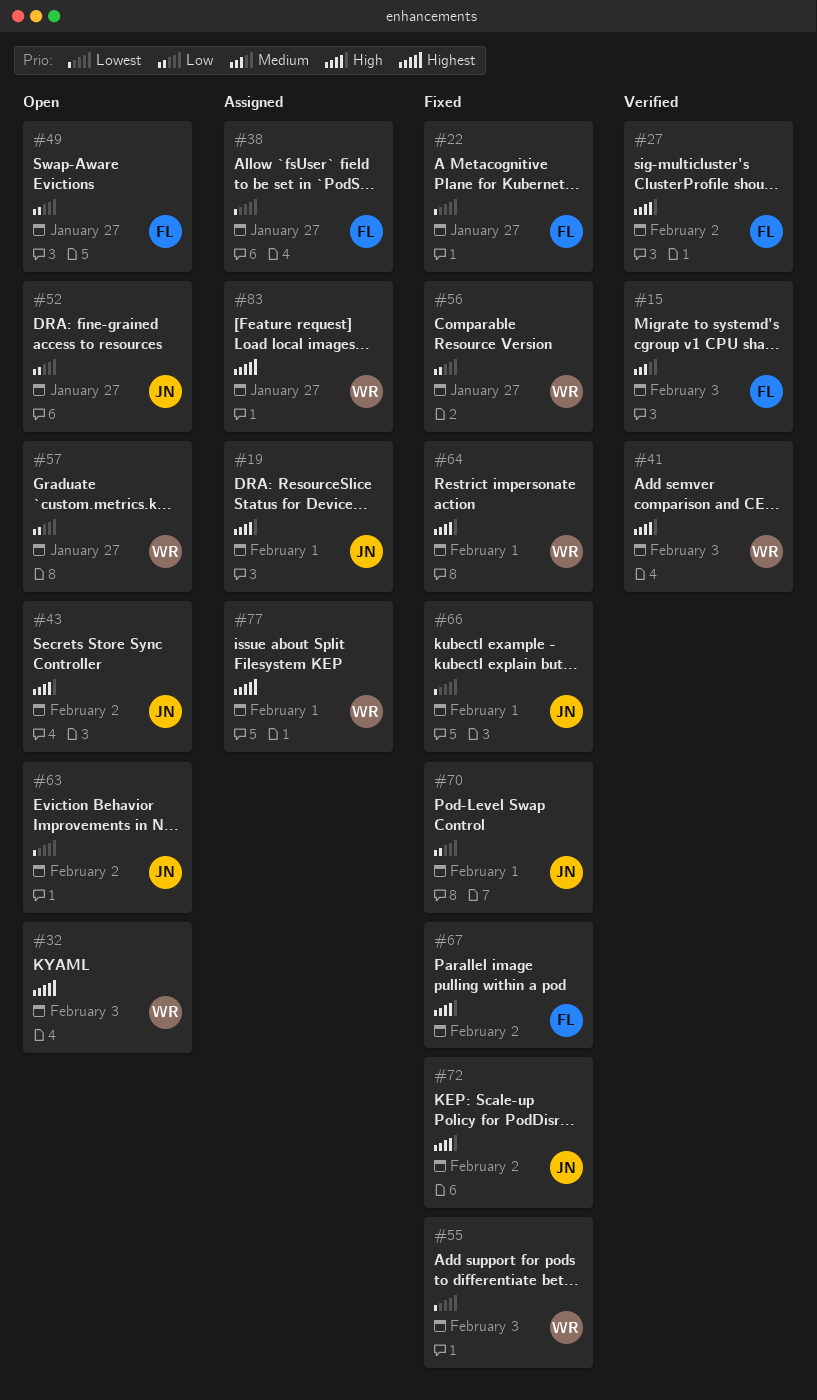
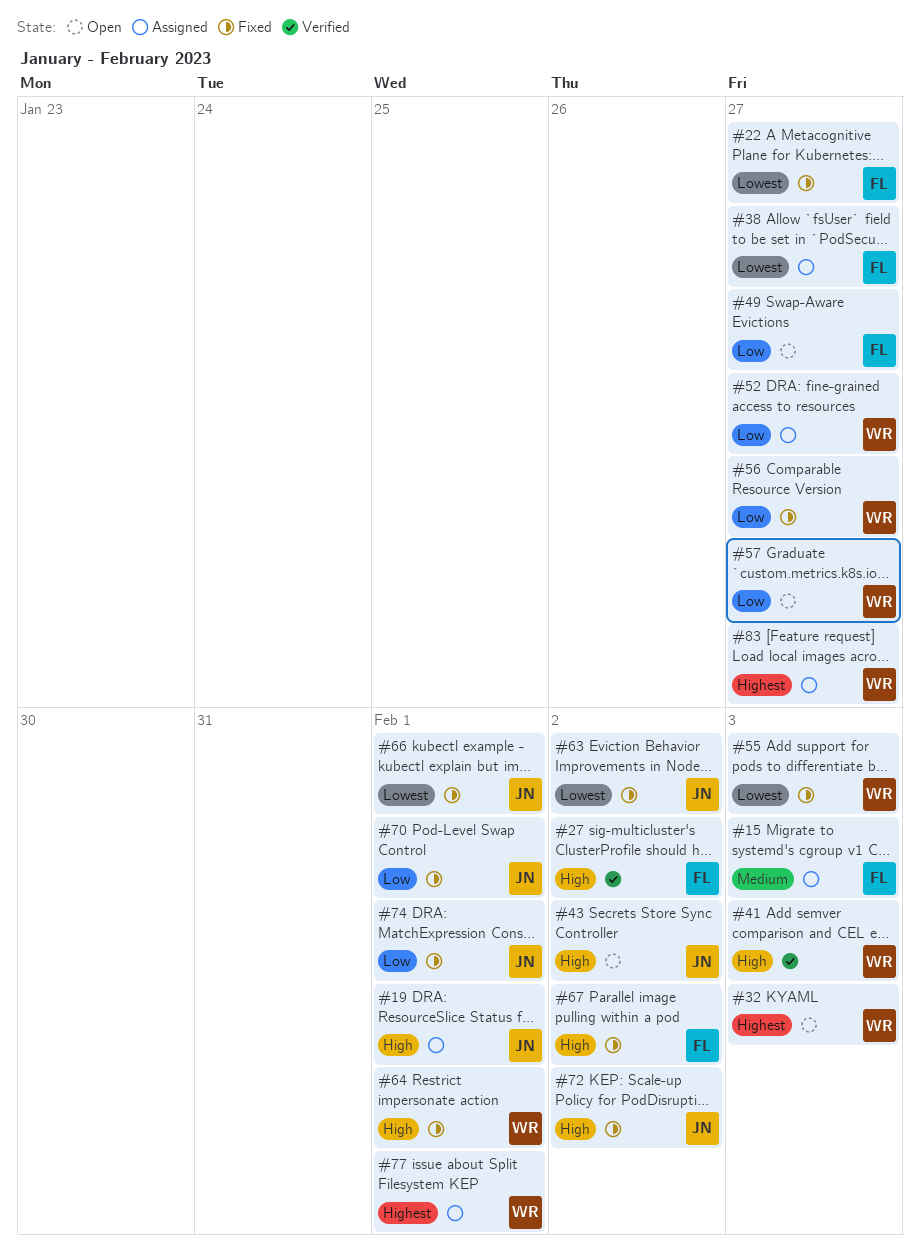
#15, status: Verified -> Assigned
#52, status: Open -> Assigned
#52, owner: JN -> WR
#63, status: Open -> Fixed
#74: none -> present

